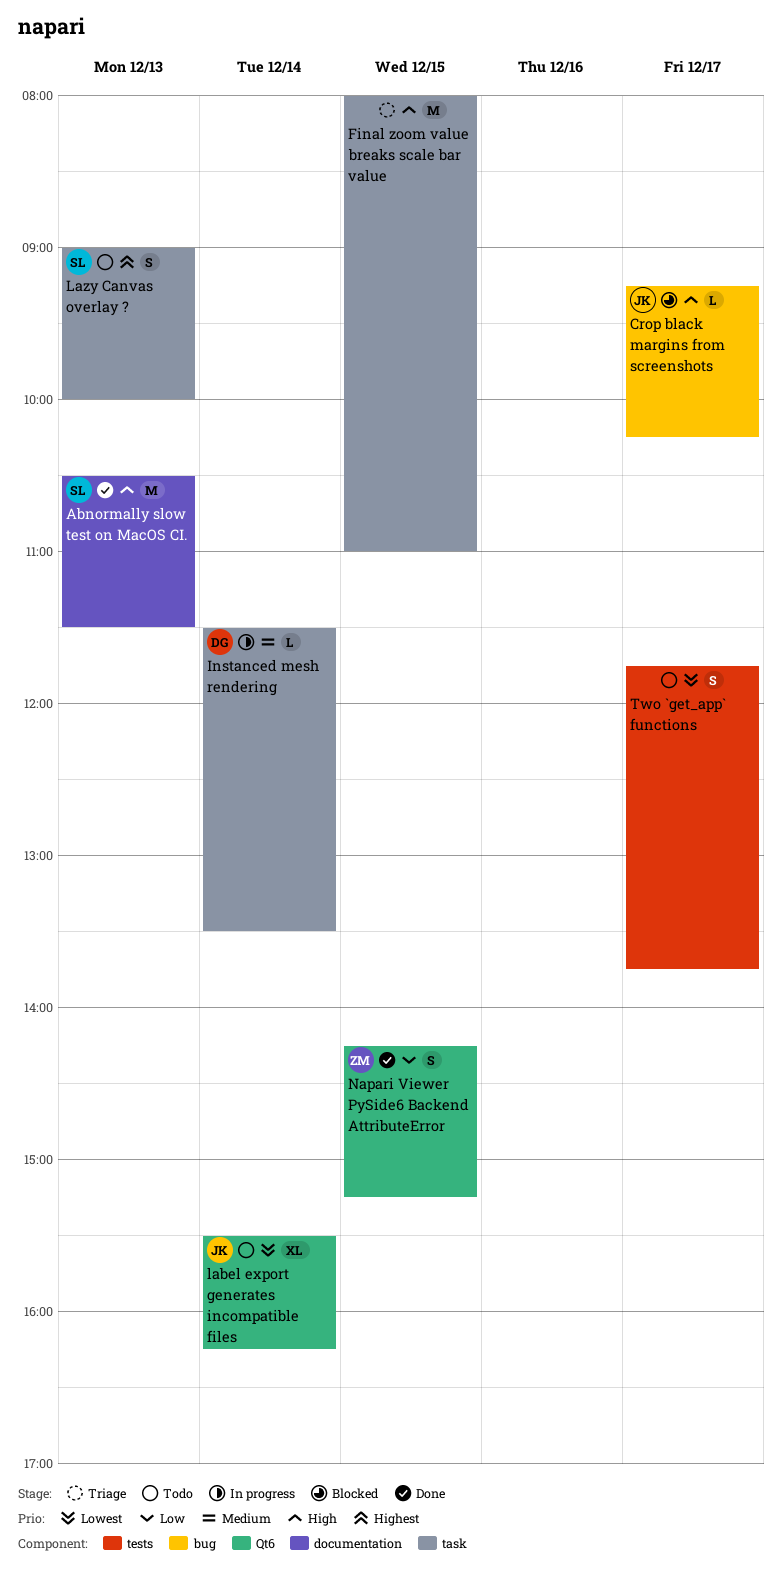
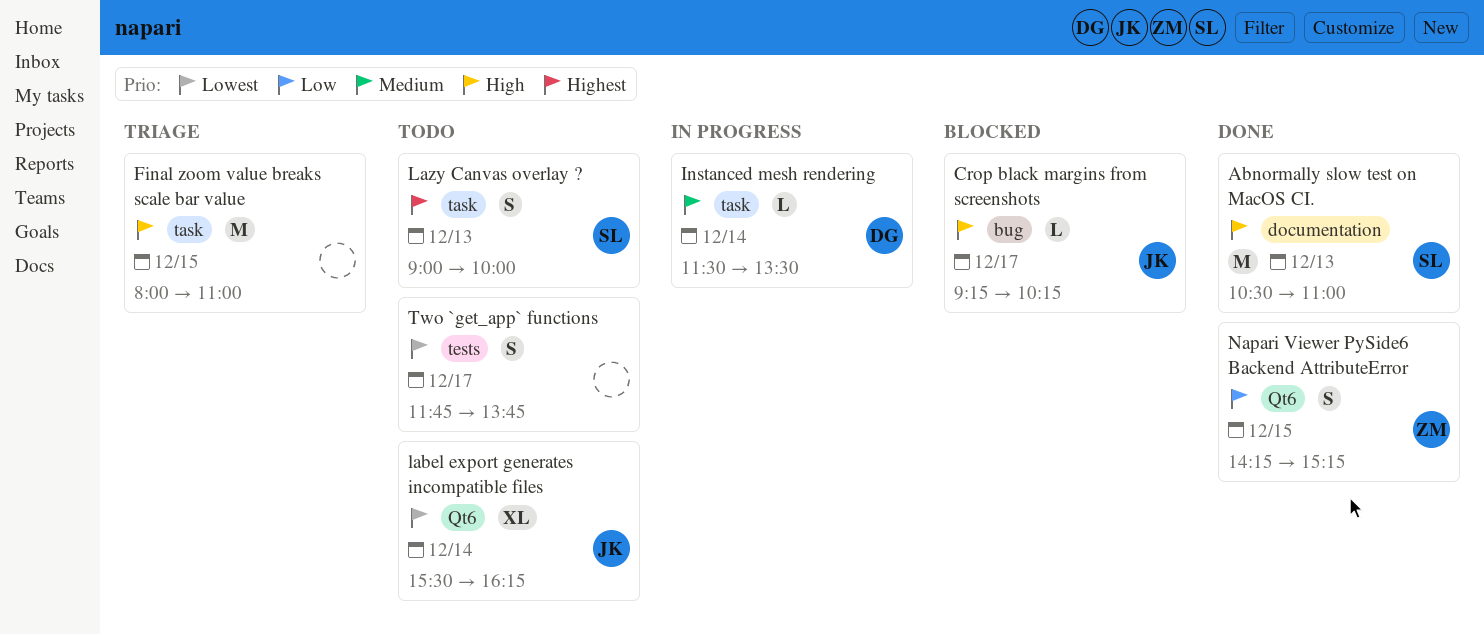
Abnormally slow test on MacOS CI., ends: 11:30 -> 11:00

